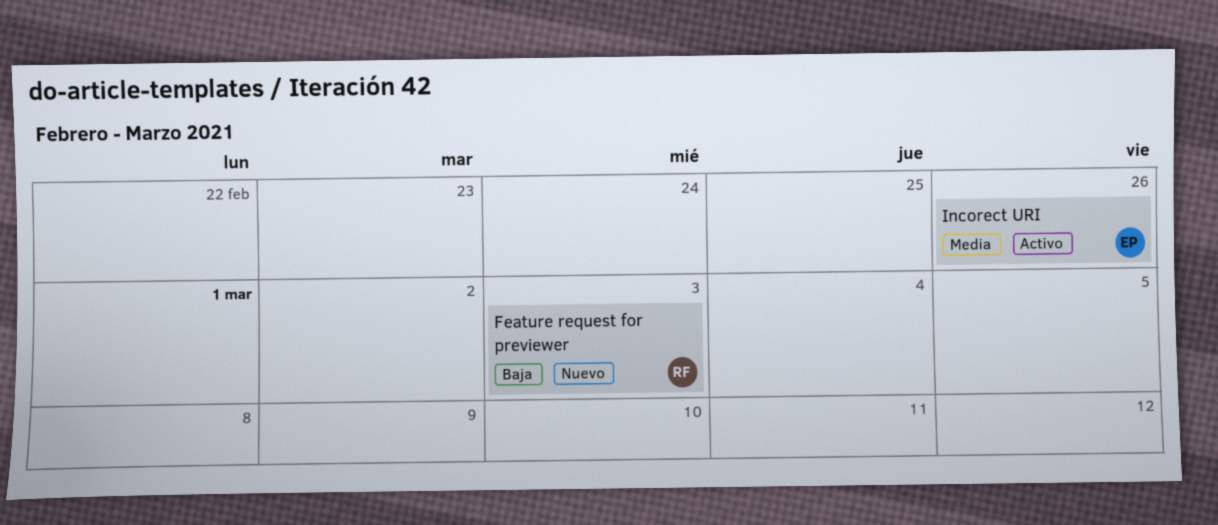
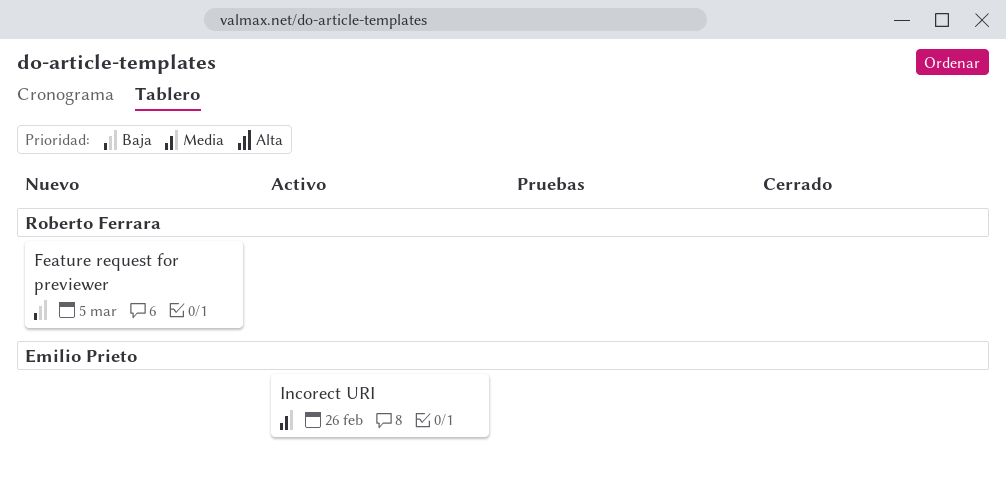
Feature request for previewer, due: Mar 3 -> Mar 5

